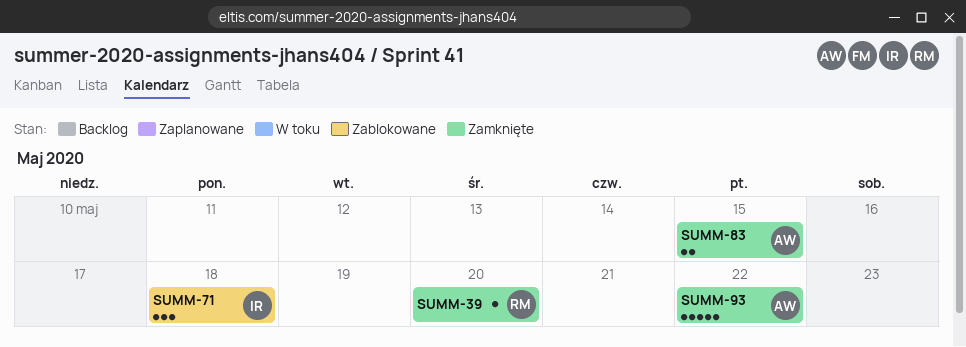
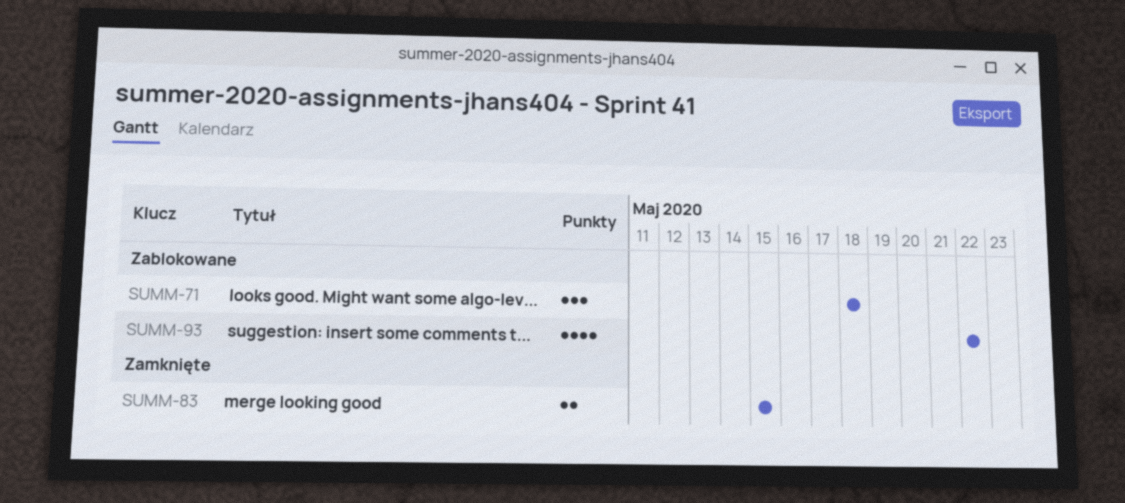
SUMM-39: present -> none
SUMM-93, status: Zamknięte -> Zablokowane
SUMM-93, estimate: 5 -> 4

